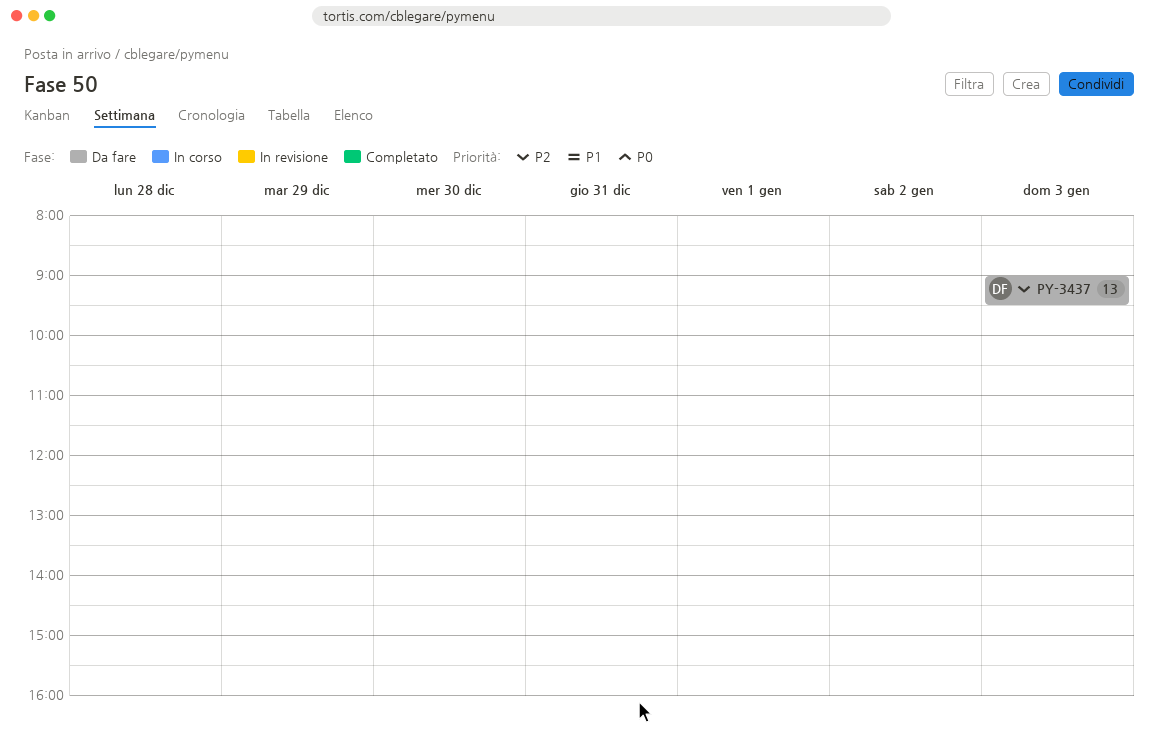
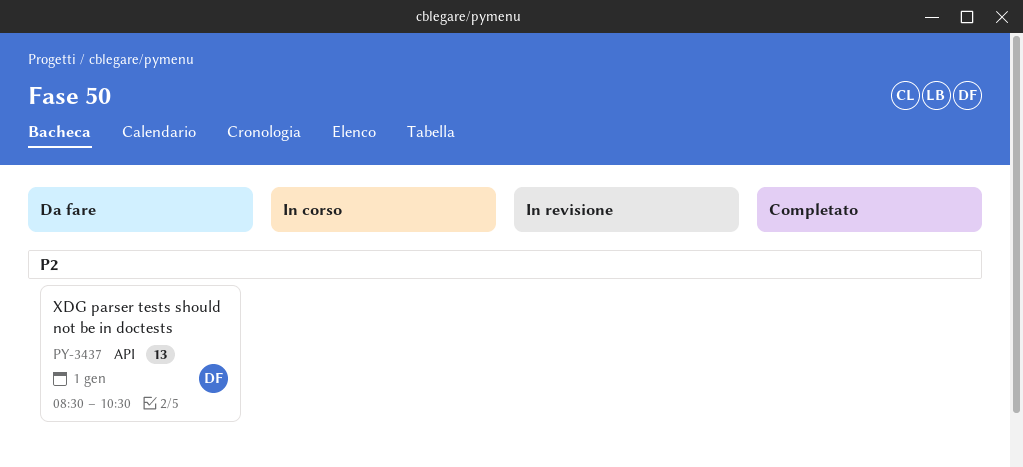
PY-3437, day: Jan 3 -> Jan 1
PY-3437, begins: 09:00 -> 08:30
PY-3437, ends: 09:30 -> 10:30

